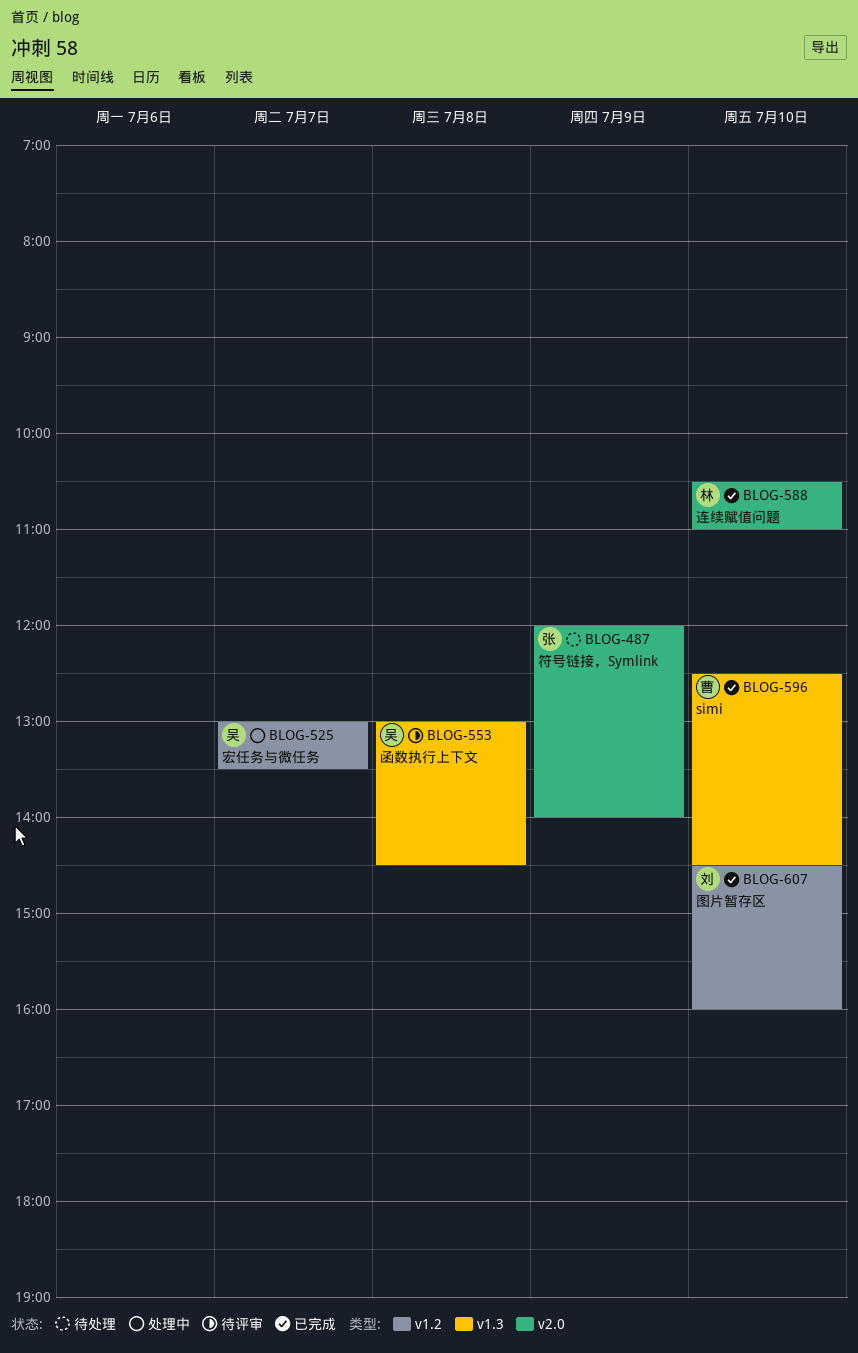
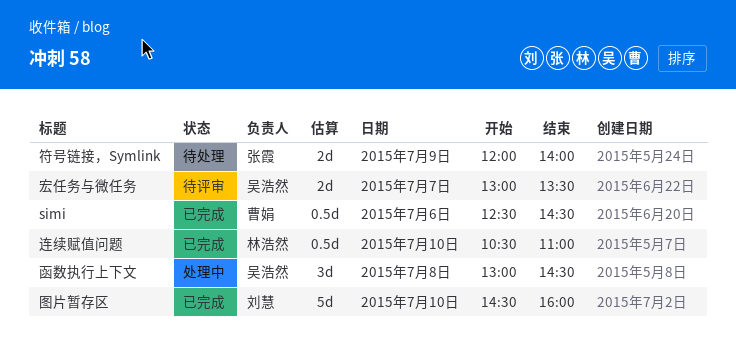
simi, day: Jul 10 -> Jul 6
函数执行上下文, status: 待评审 -> 处理中
宏任务与微任务, status: 处理中 -> 待评审

